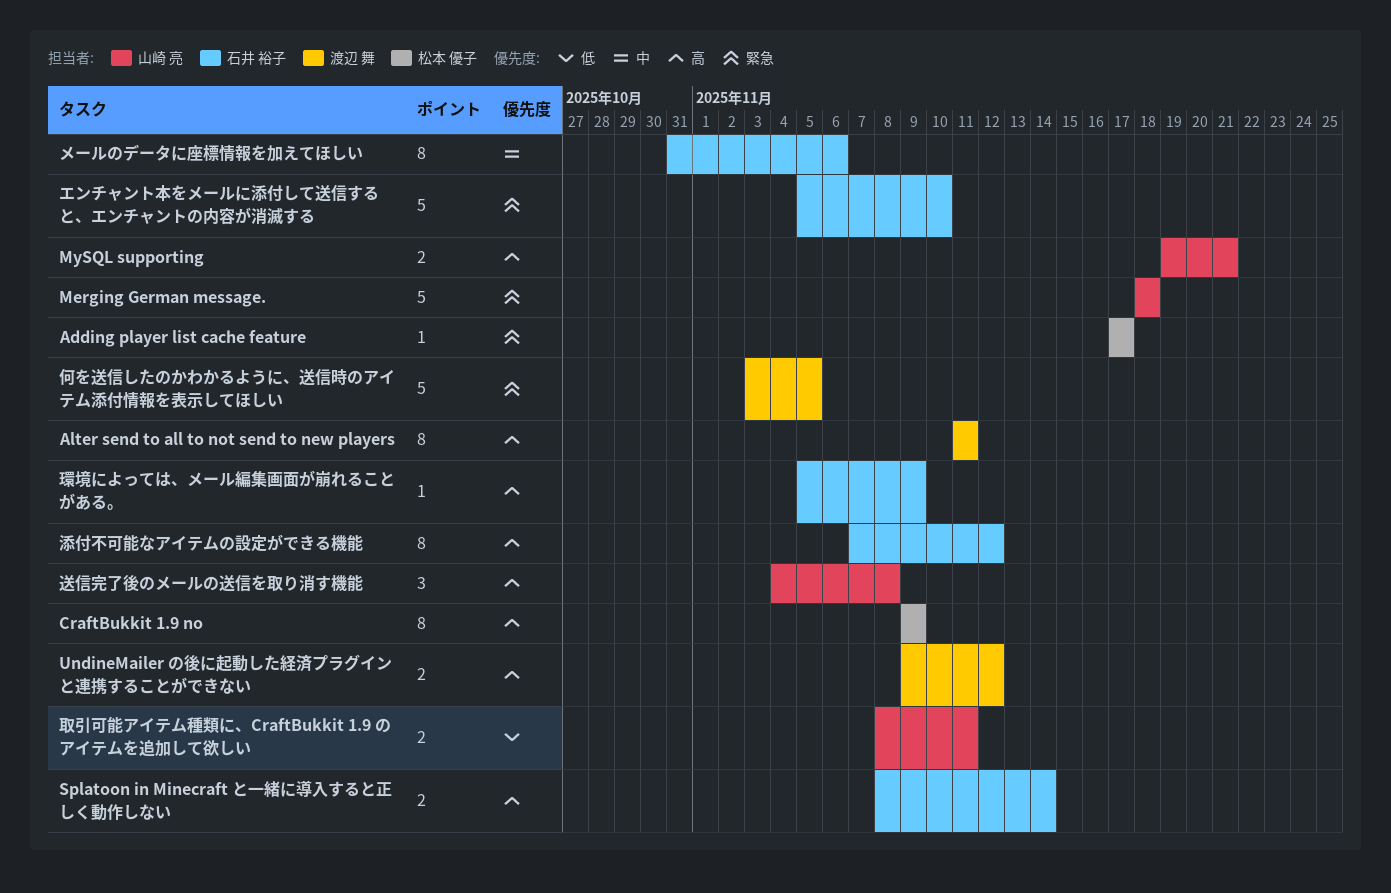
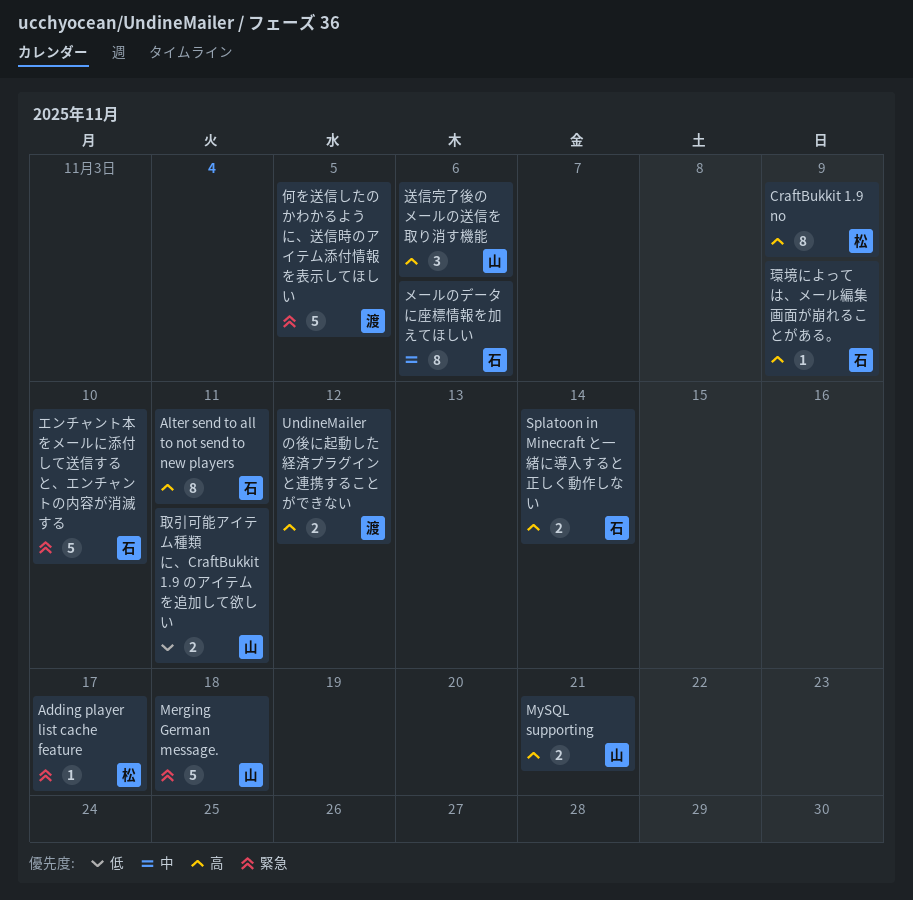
Alter send to all to not send to new players, owner: 渡辺 舞 -> 石井 裕子
添付不可能なアイテムの設定ができる機能: present -> none
送信完了後のメールの送信を取り消す機能, due: Nov 8 -> Nov 6

